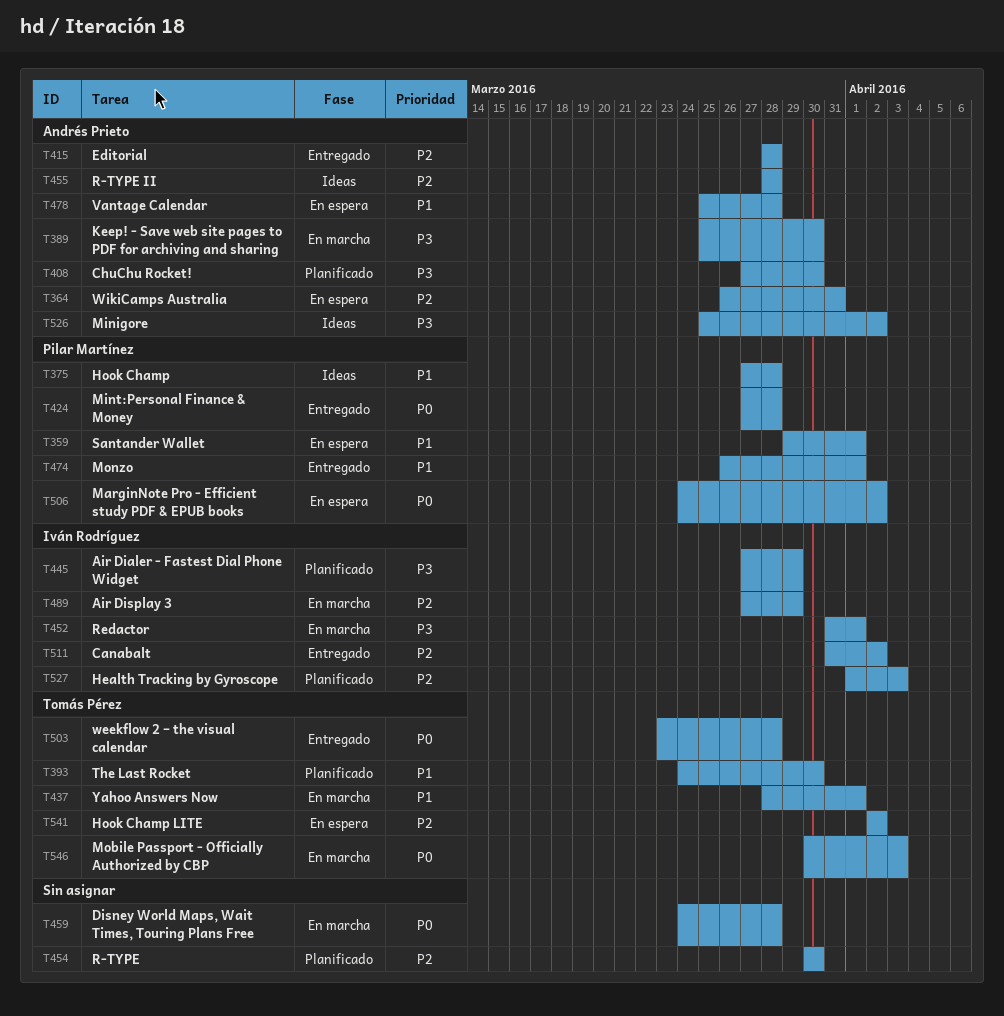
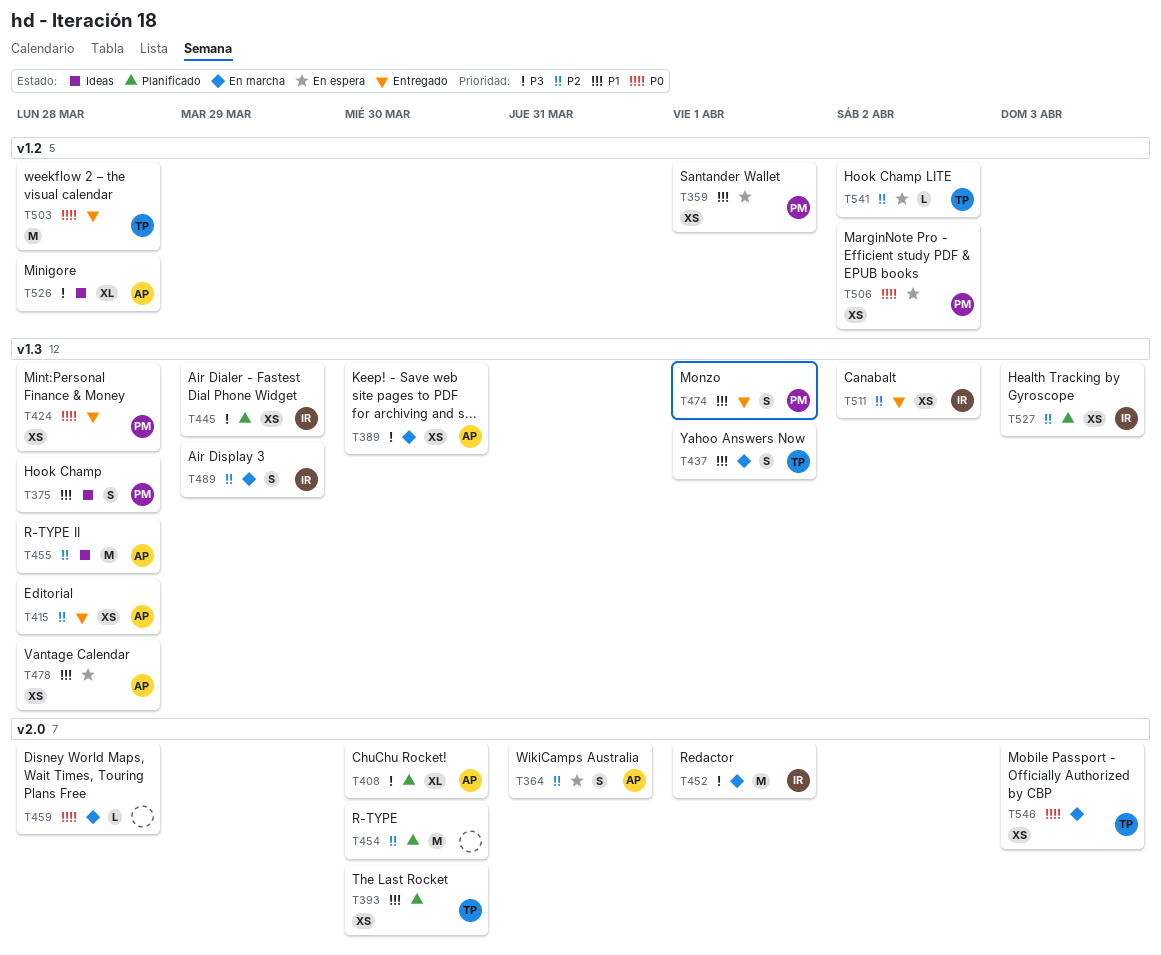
T526, due: Apr 2 -> Mar 28

